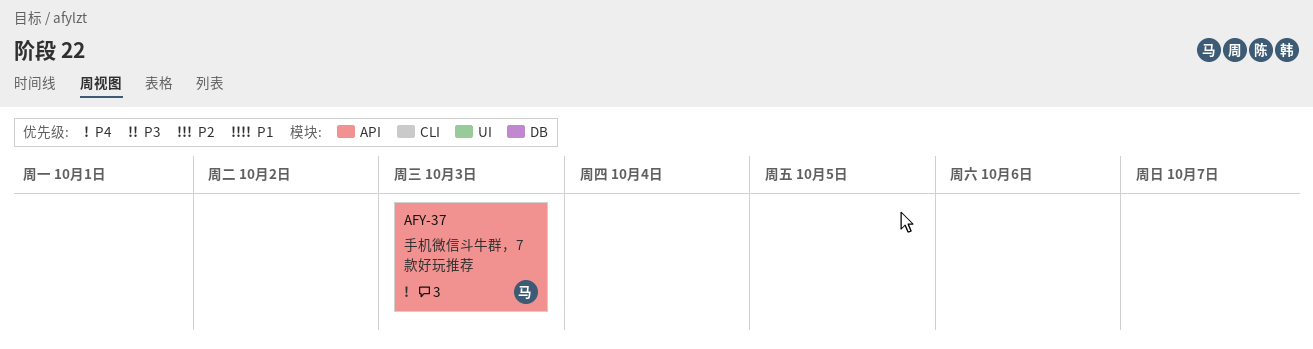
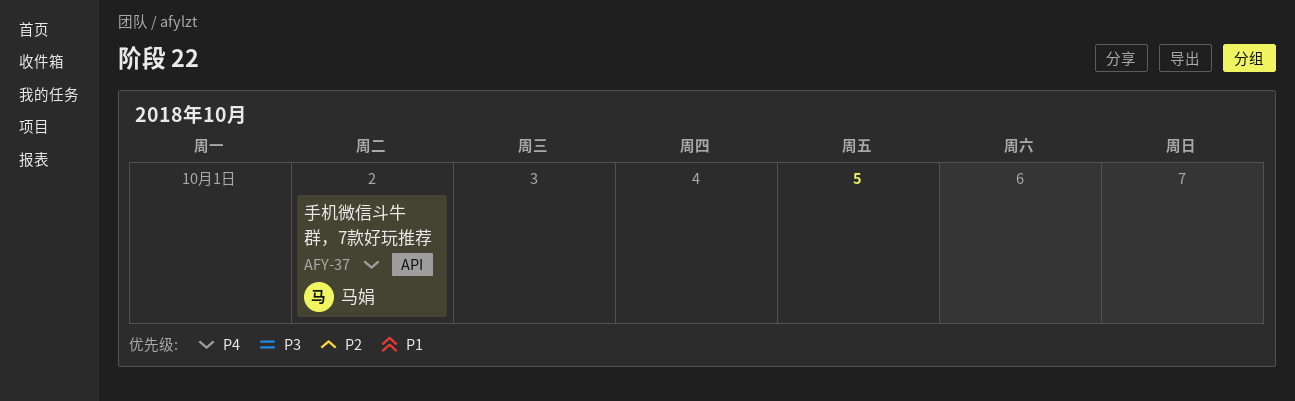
AFY-37, due: Oct 3 -> Oct 2

